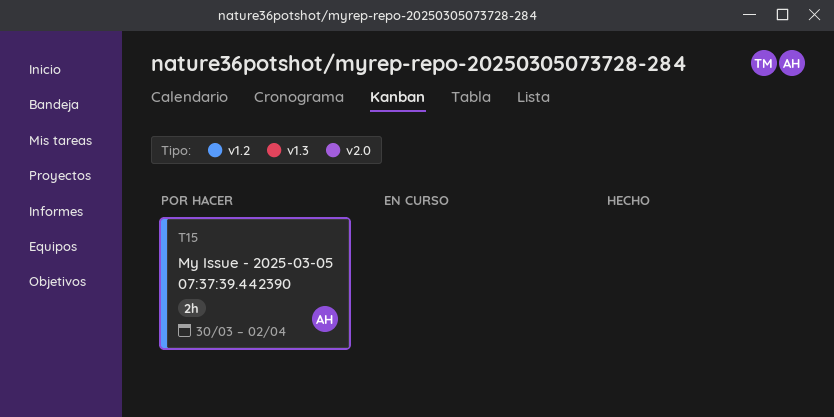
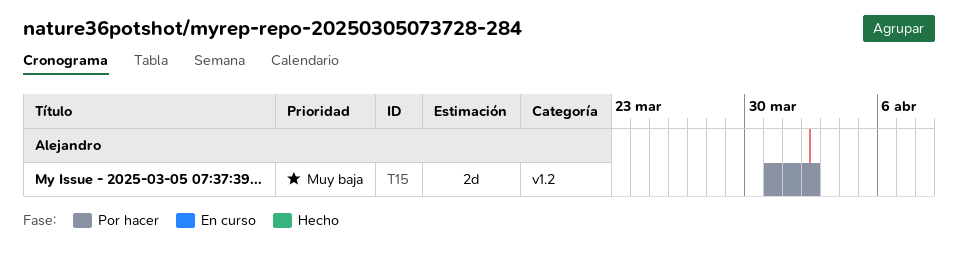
T15, estimate: 2h -> 2d
T15, start: Mar 30 -> Mar 31

